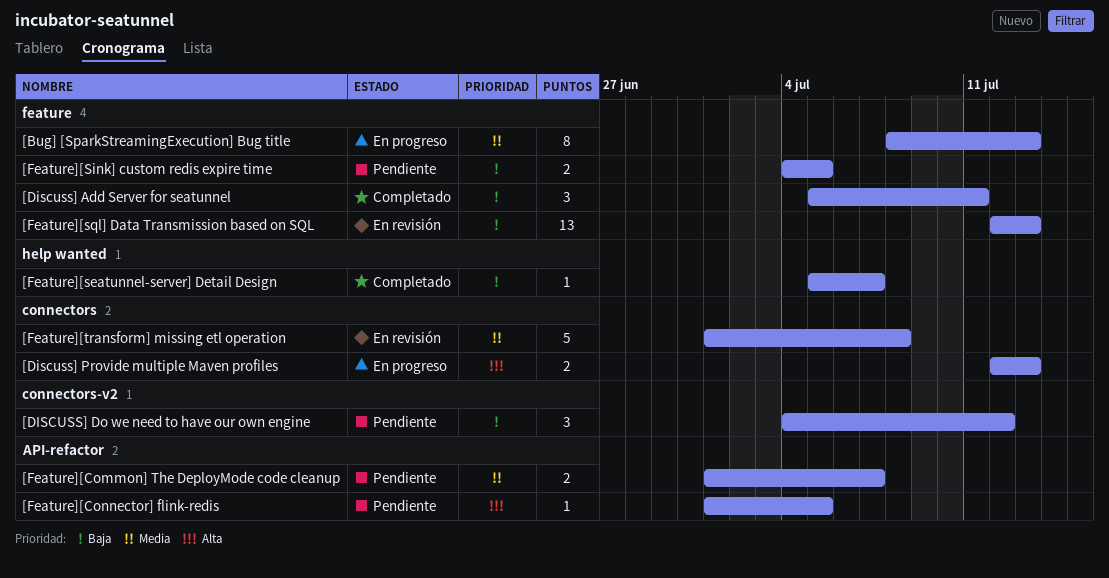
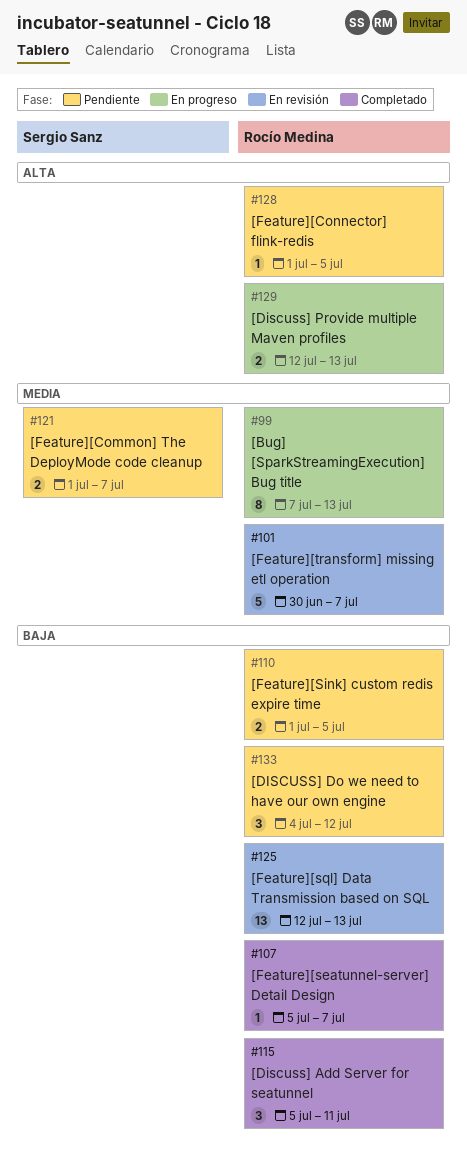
[Bug] [SparkStreamingExecution] Bug title, start: Jul 8 -> Jul 7
[Feature][Sink] custom redis expire time, start: Jul 4 -> Jul 1
[Feature][transform] missing etl operation, start: Jul 1 -> Jun 30
[Feature][transform] missing etl operation, due: Jul 8 -> Jul 7

